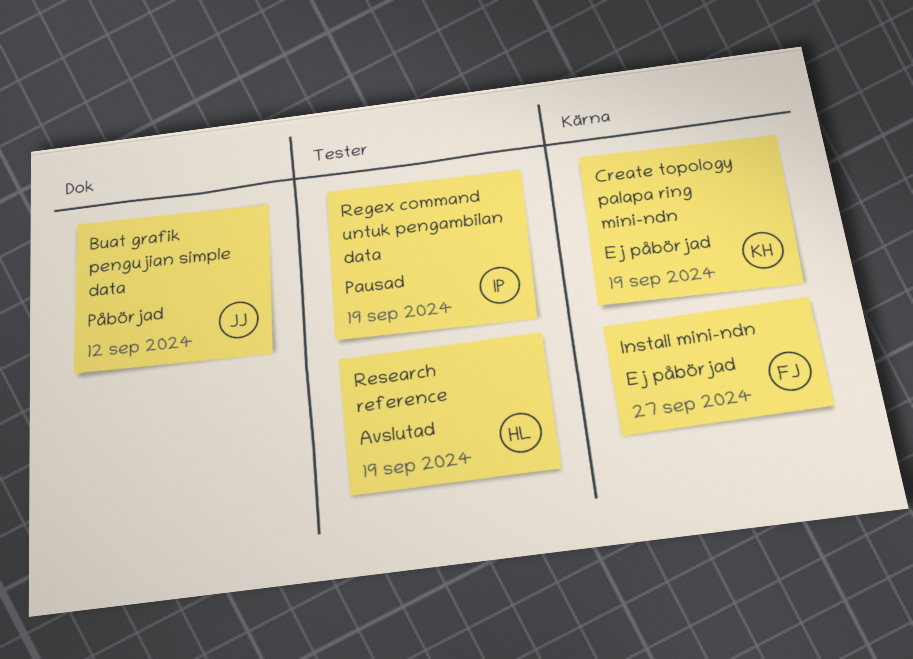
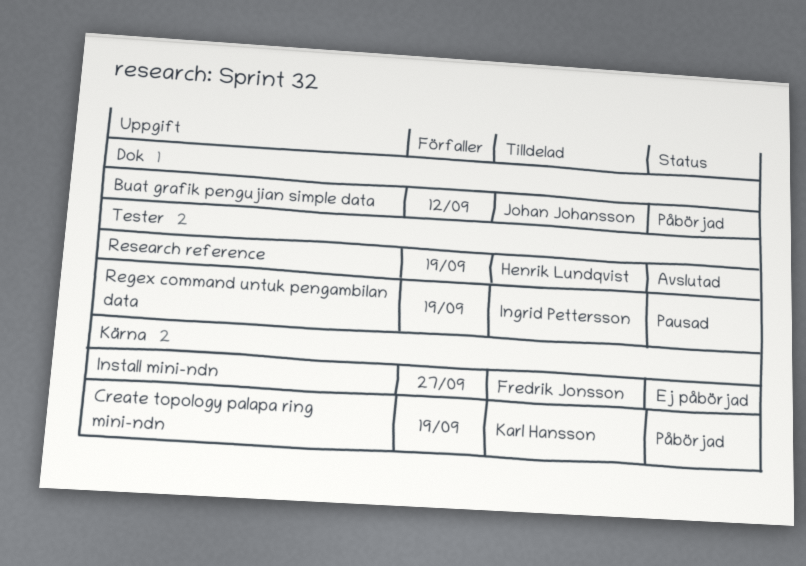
Create topology palapa ring mini-ndn, status: Ej påbörjad -> Påbörjad

